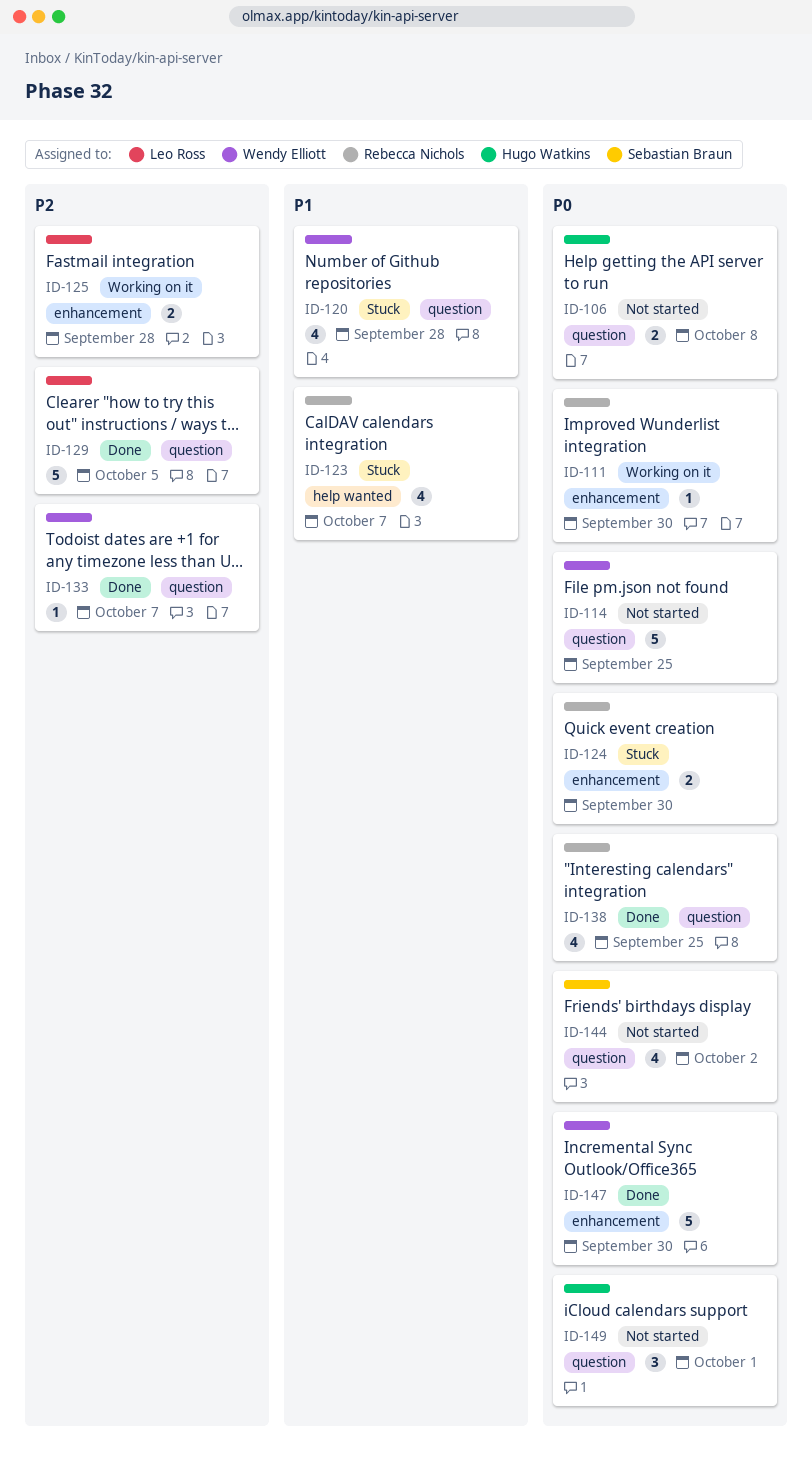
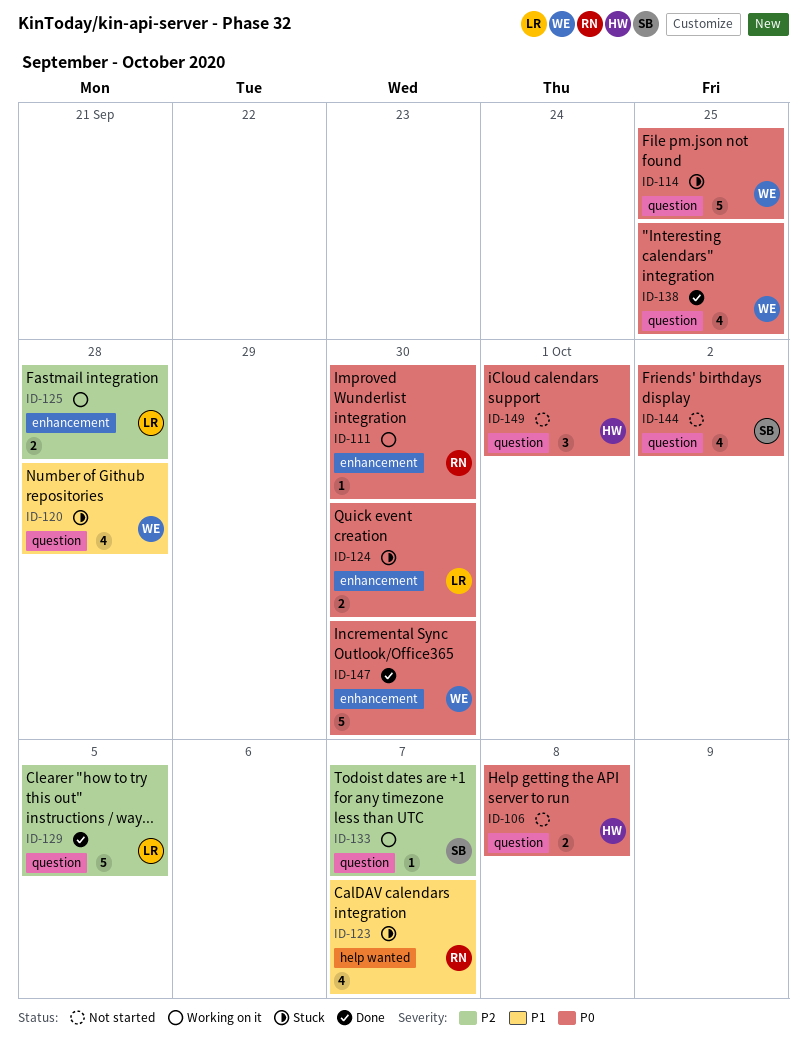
ID-114, status: Not started -> Stuck
ID-124, owner: Rebecca Nichols -> Leo Ross
ID-133, status: Done -> Working on it
ID-133, owner: Wendy Elliott -> Sebastian Braun
ID-138, owner: Rebecca Nichols -> Wendy Elliott

